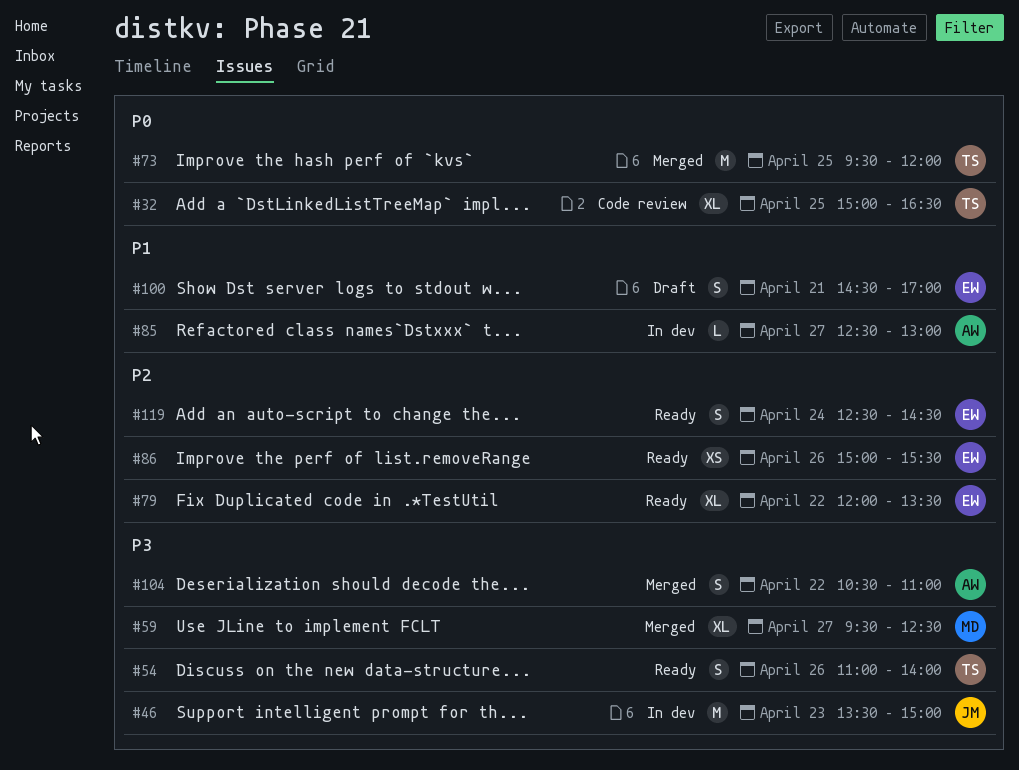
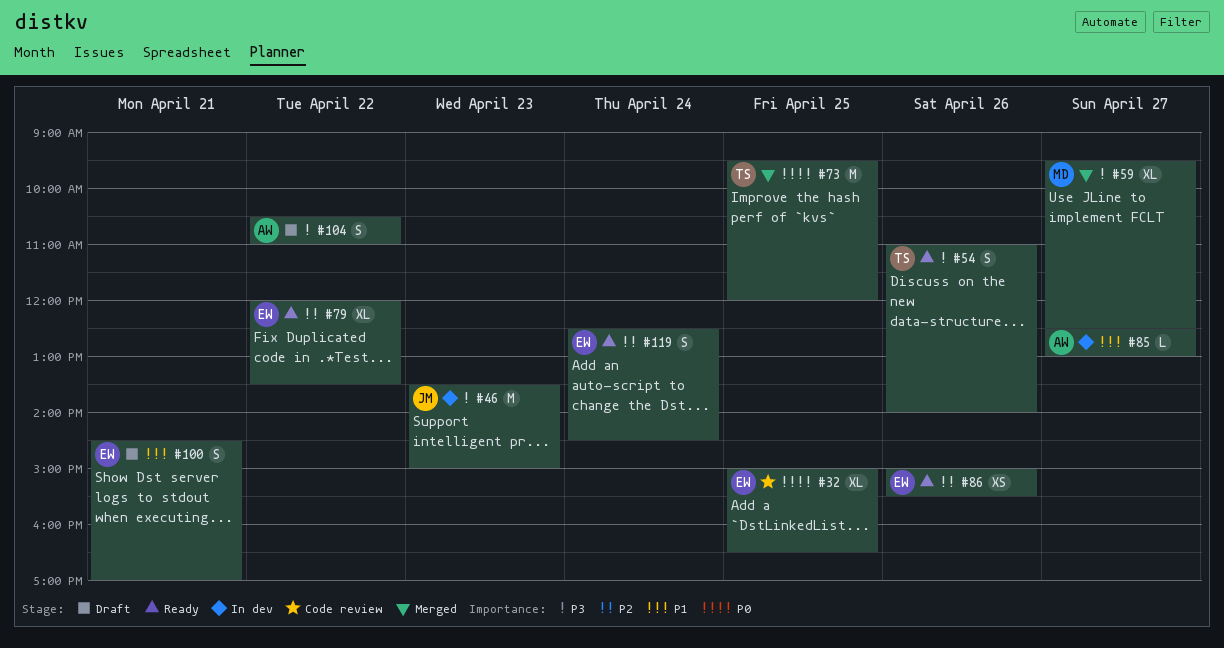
#32, owner: TS -> EW
#104, status: Merged -> Draft

